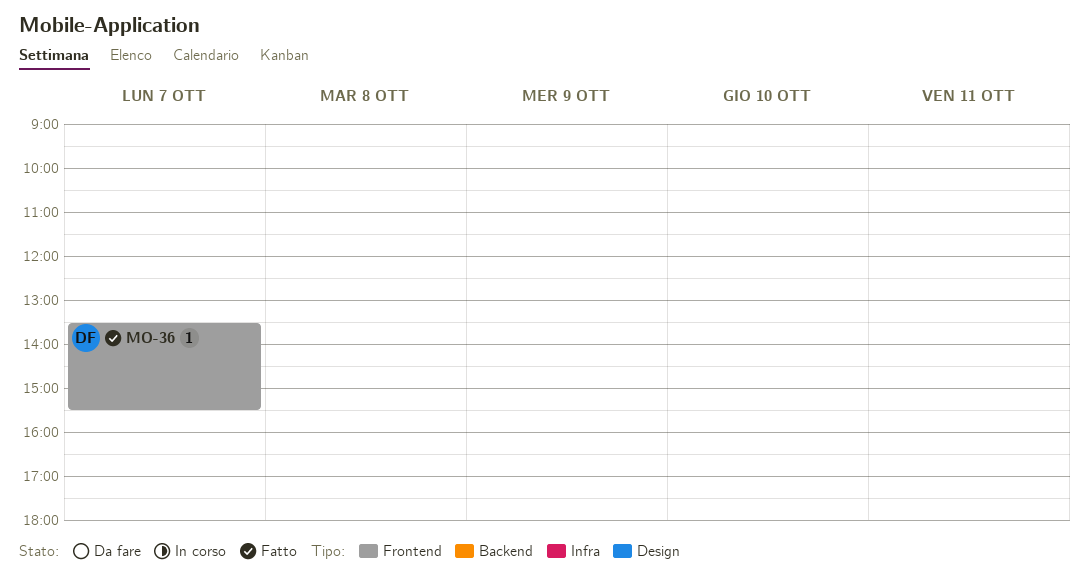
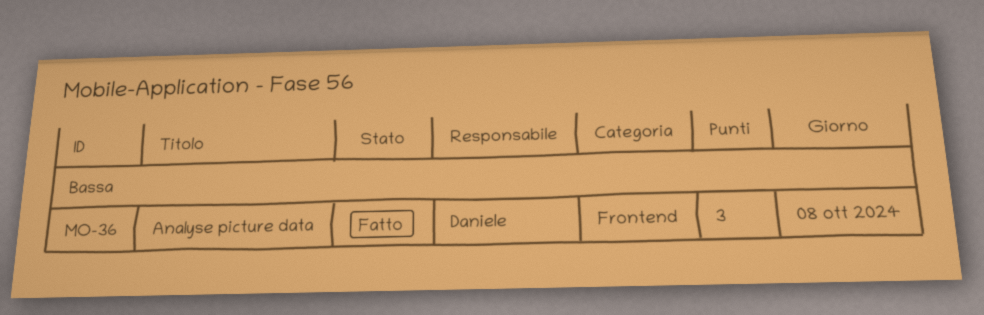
MO-36, estimate: 1 -> 3
MO-36, day: Oct 7 -> Oct 8

